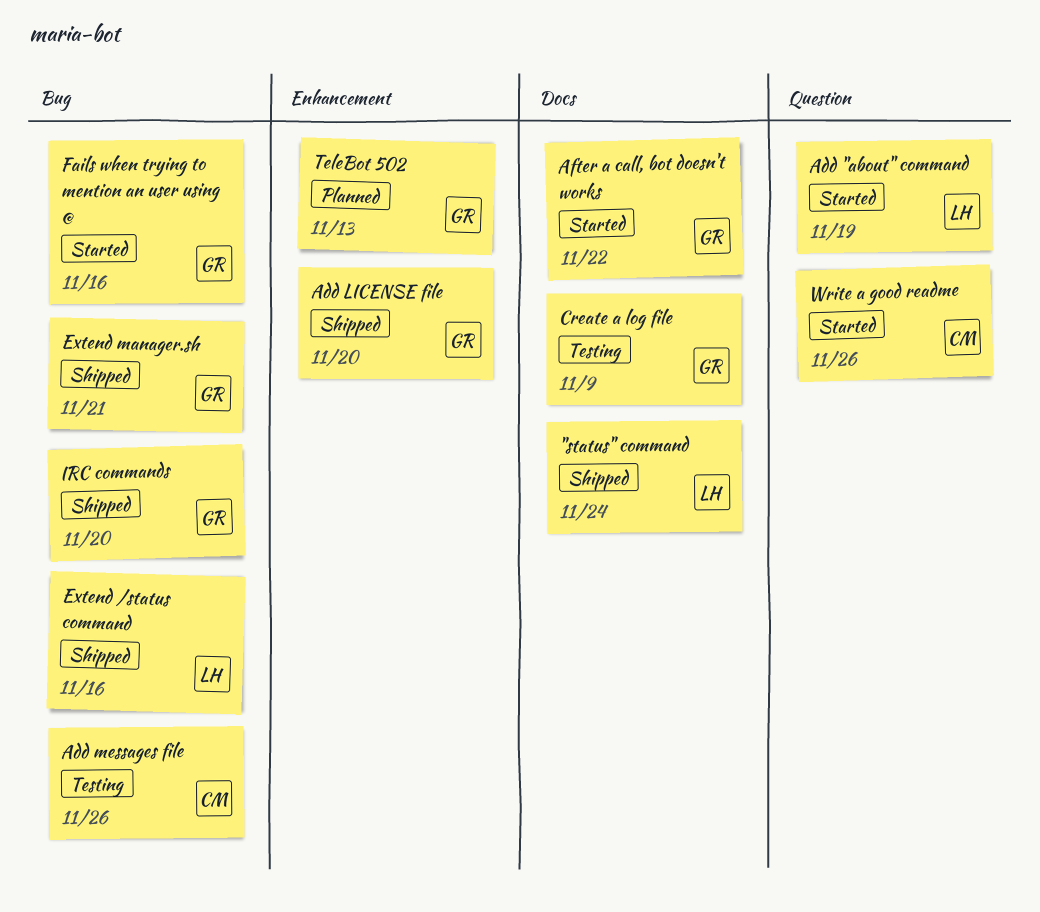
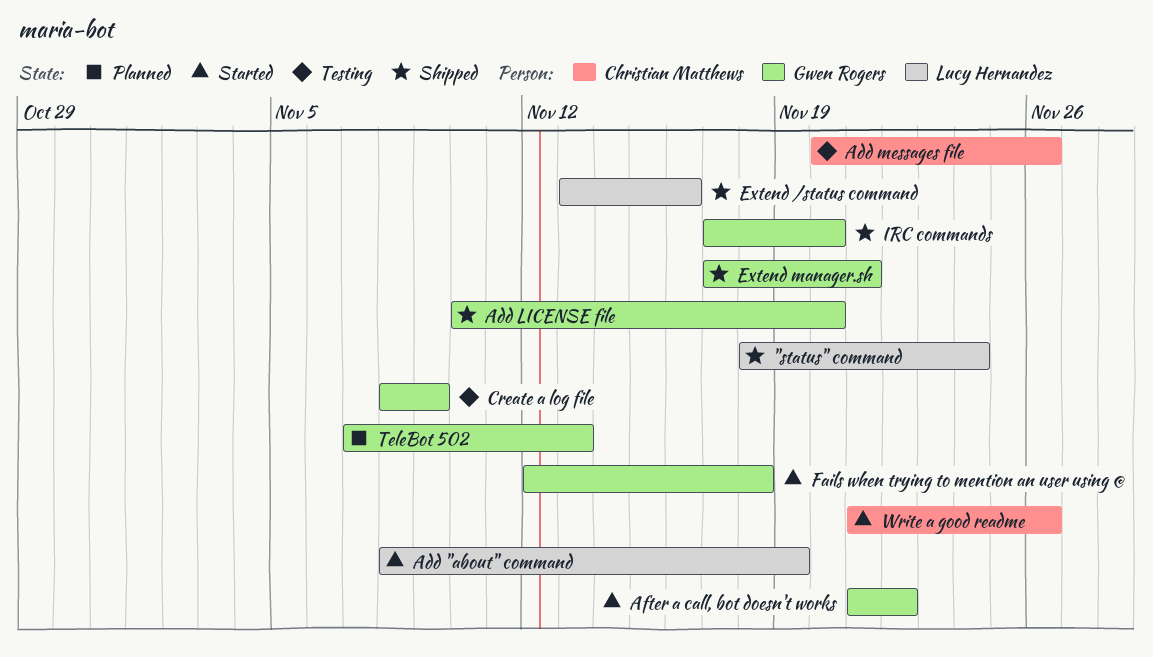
Fails when trying to mention an user using @, due: Nov 16 -> Nov 18

